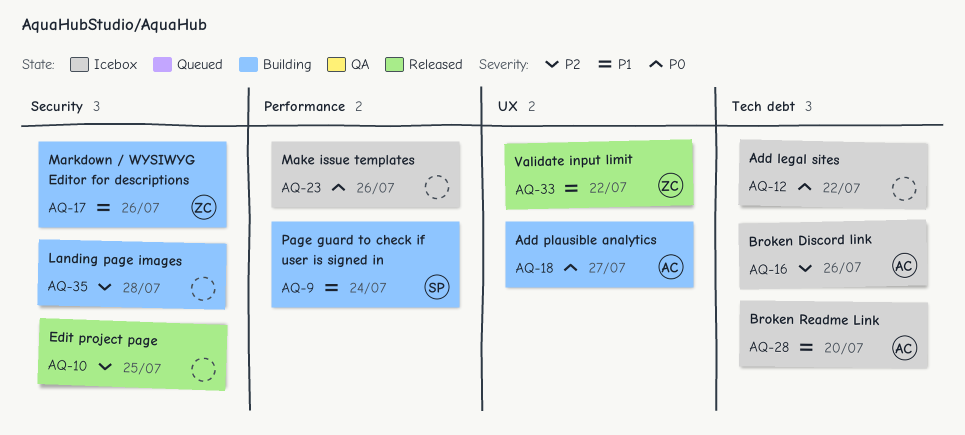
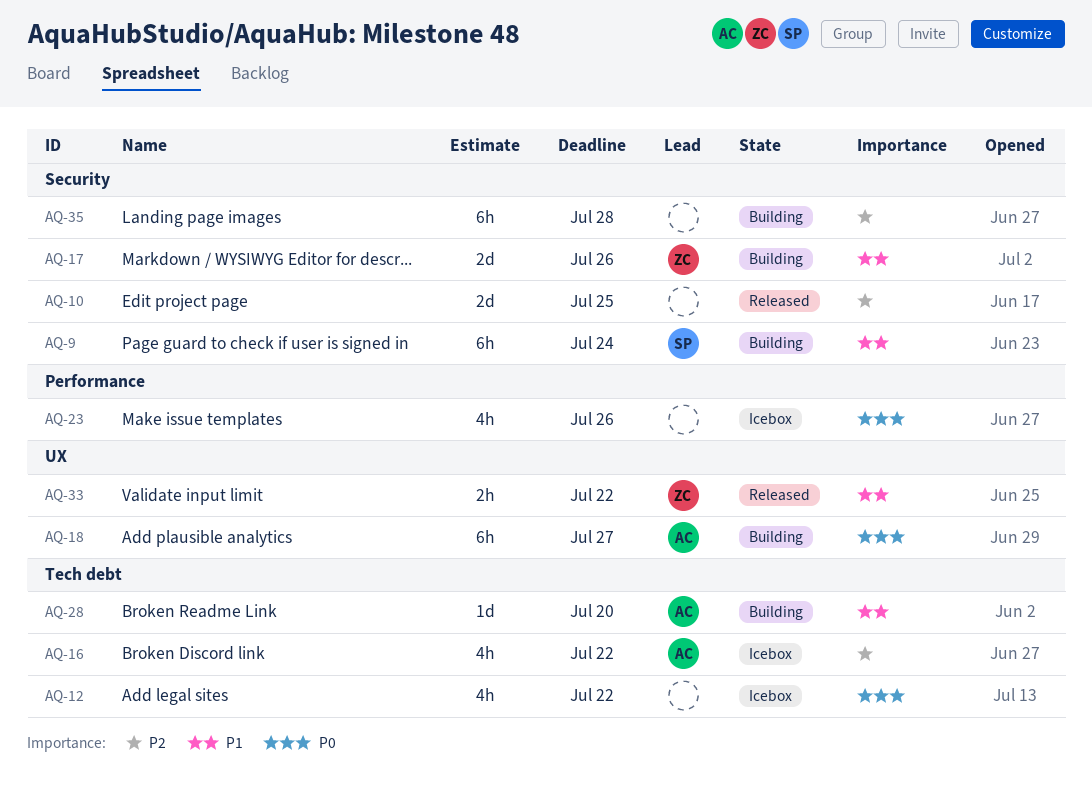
AQ-9, label: Performance -> Security
AQ-16, due: Jul 26 -> Jul 22
AQ-28, status: Icebox -> Building

